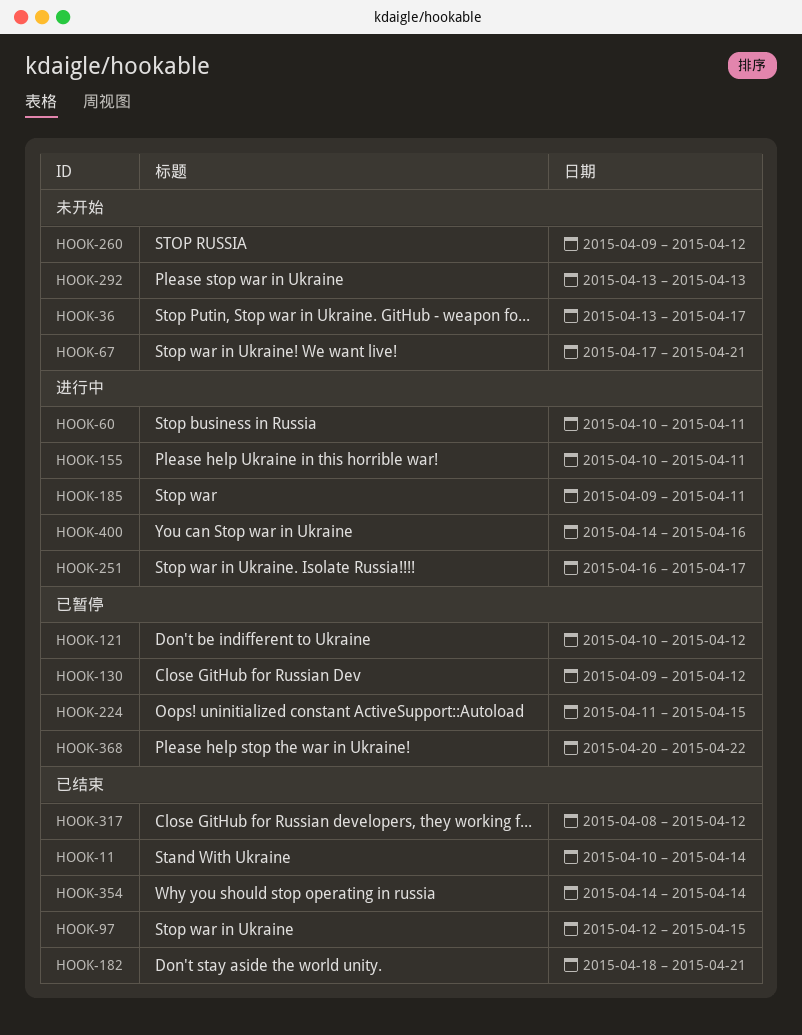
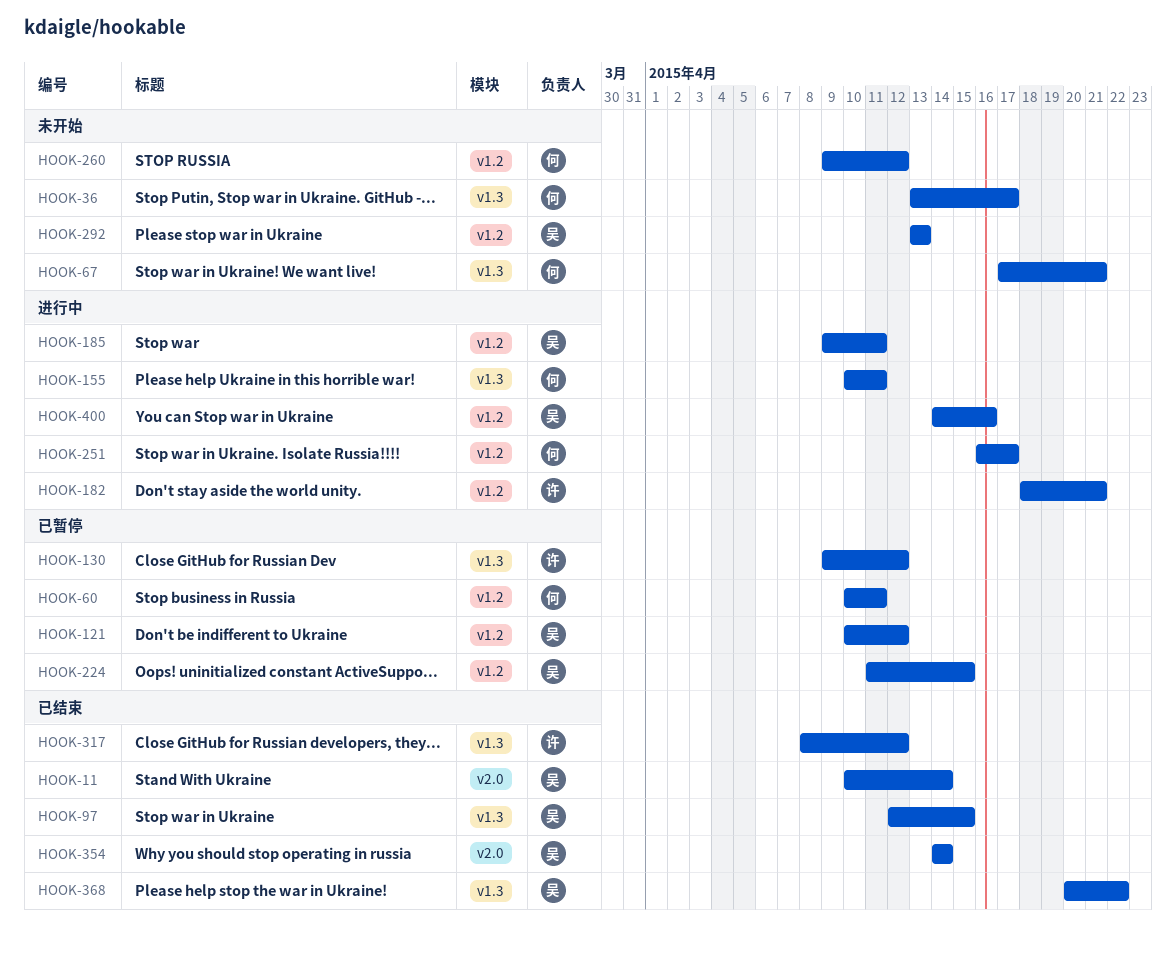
HOOK-60, status: 进行中 -> 已暂停
HOOK-182, status: 已结束 -> 进行中
HOOK-368, status: 已暂停 -> 已结束

